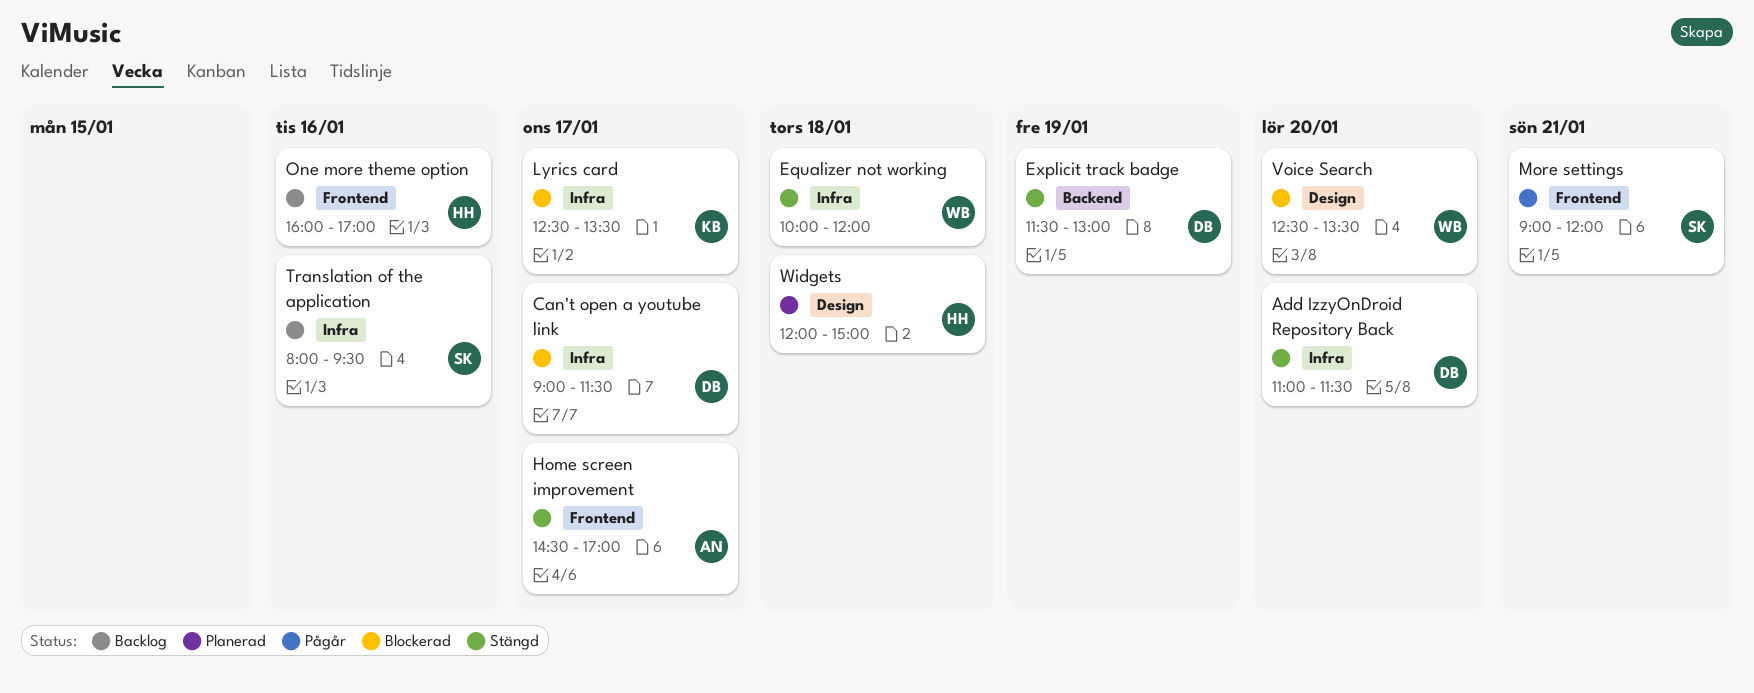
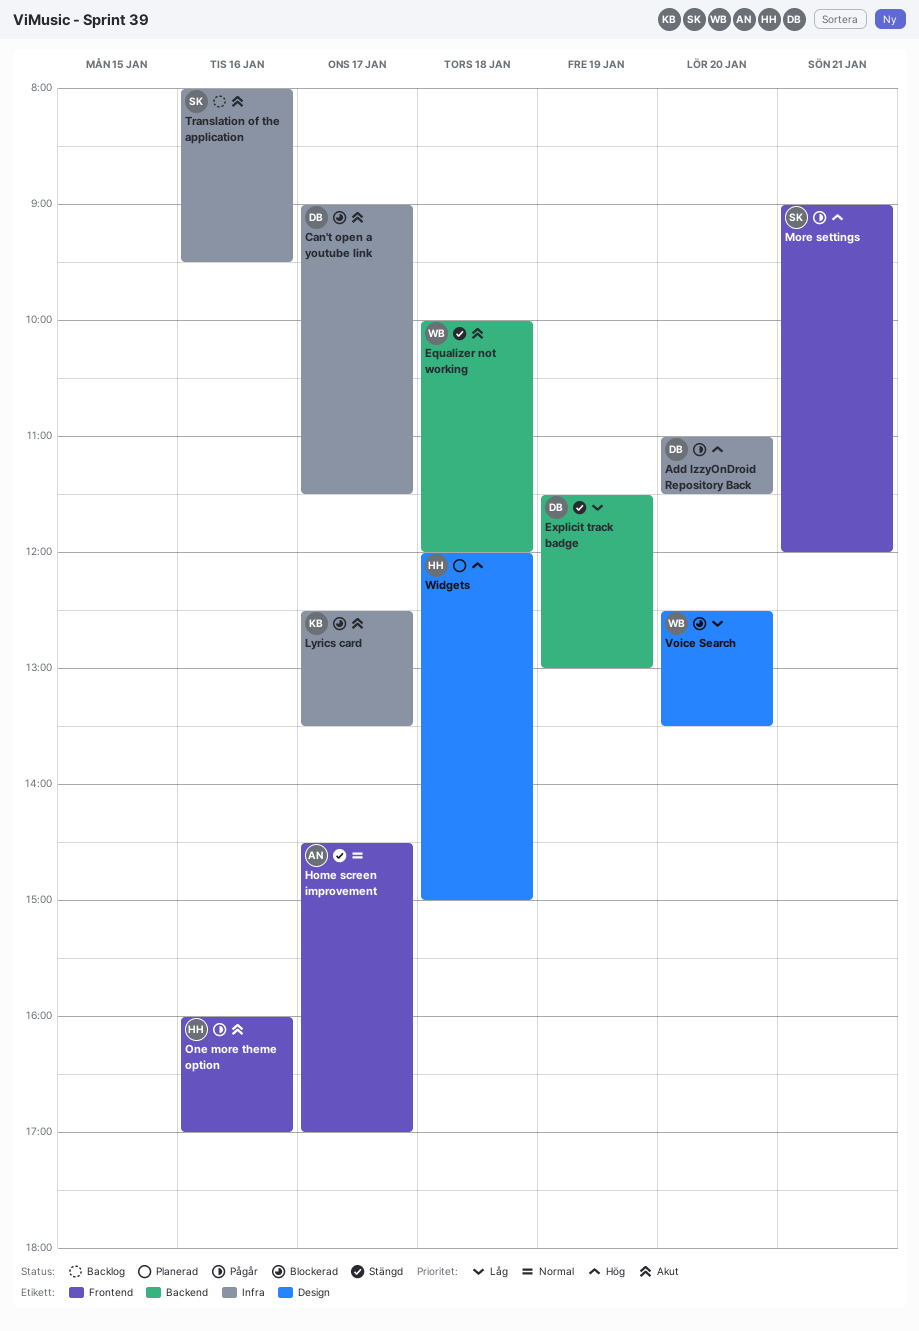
Add IzzyOnDroid Repository Back, status: Stängd -> Pågår
Equalizer not working, label: Infra -> Backend
One more theme option, status: Backlog -> Pågår

